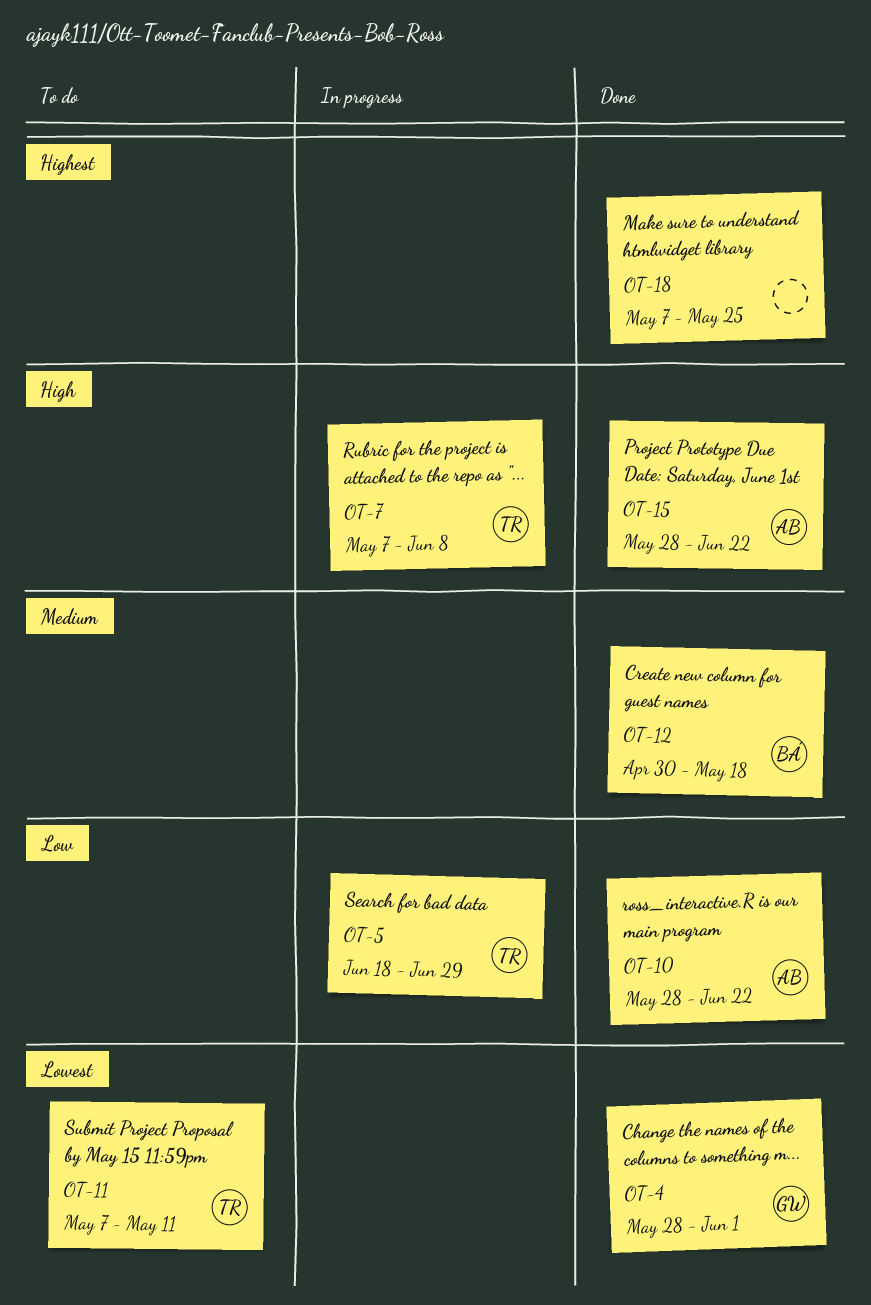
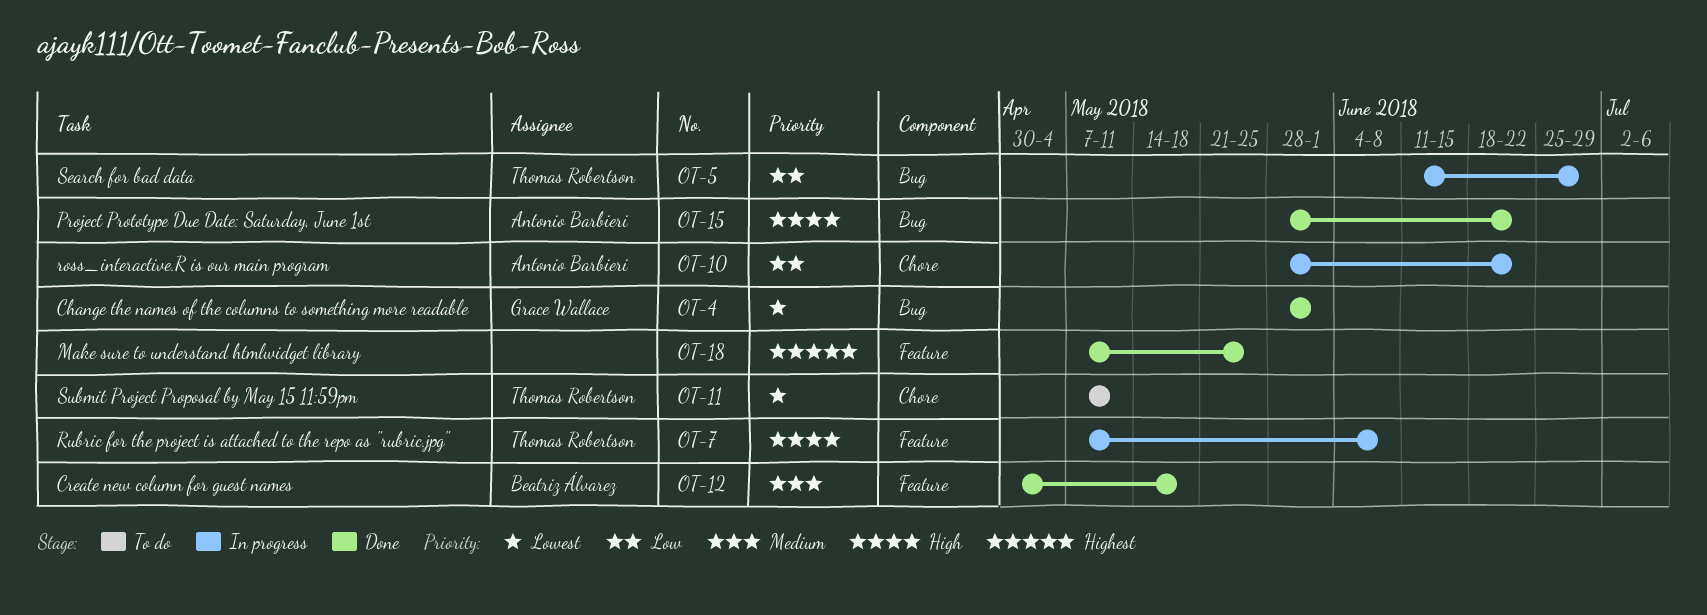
OT-5, start: Jun 18 -> Jun 11
OT-10, status: Done -> In progress

